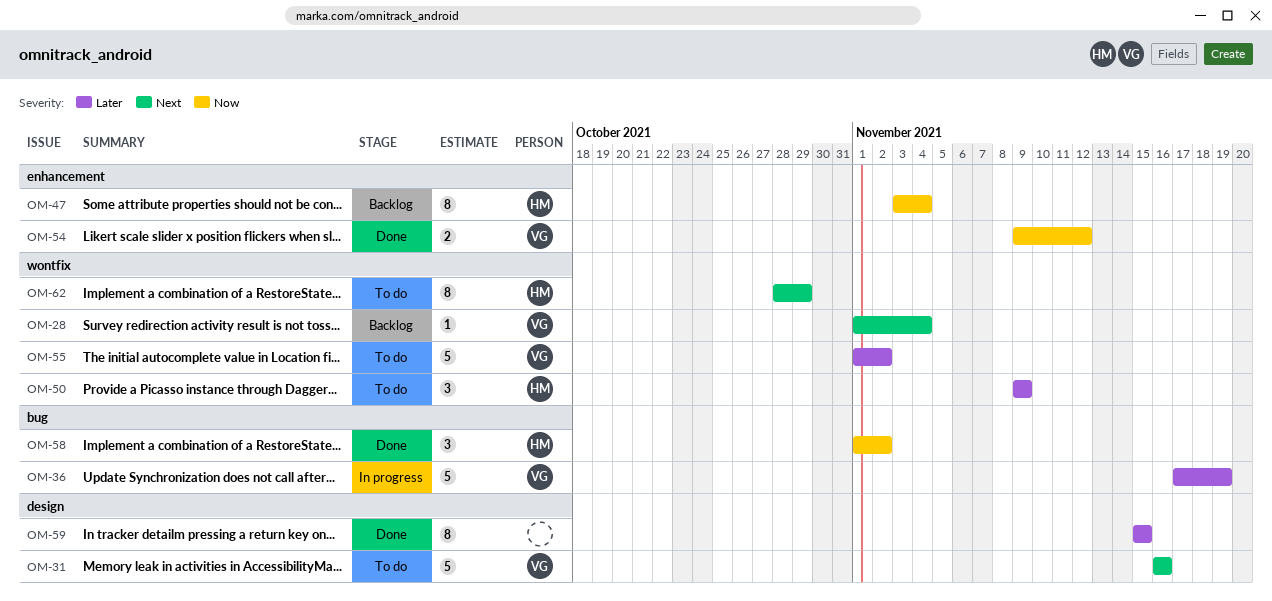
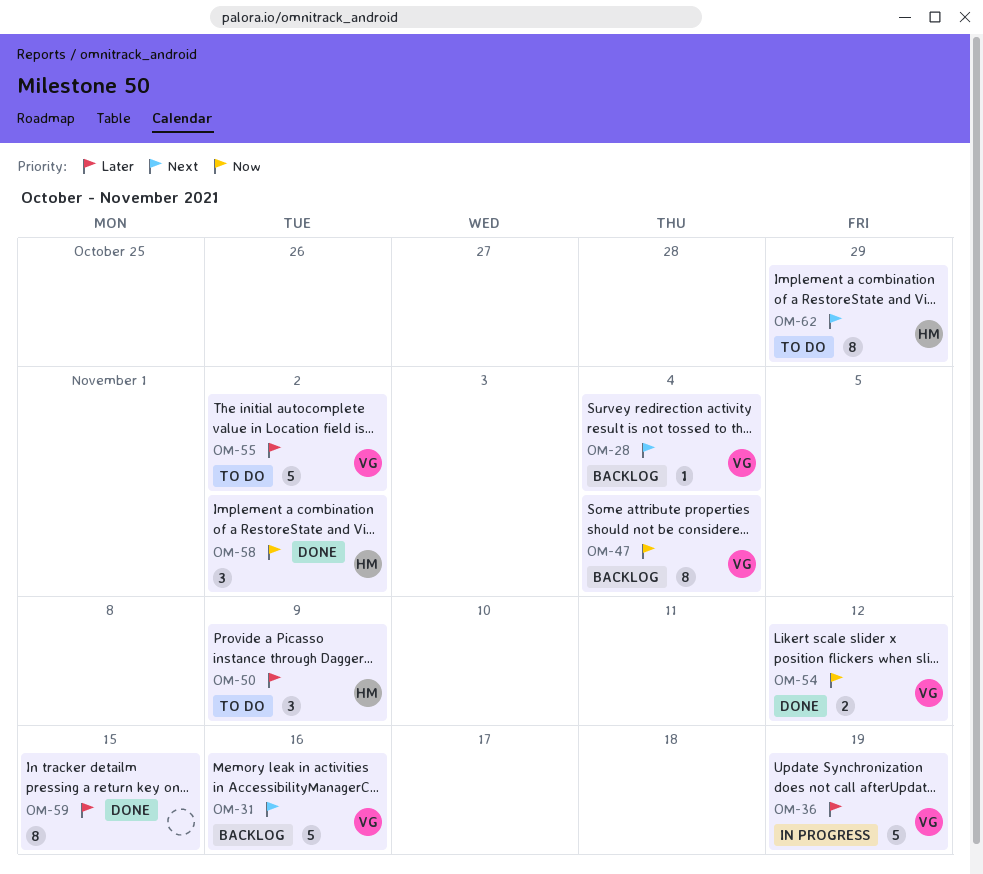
OM-31, status: To do -> Backlog
OM-47, owner: HM -> VG

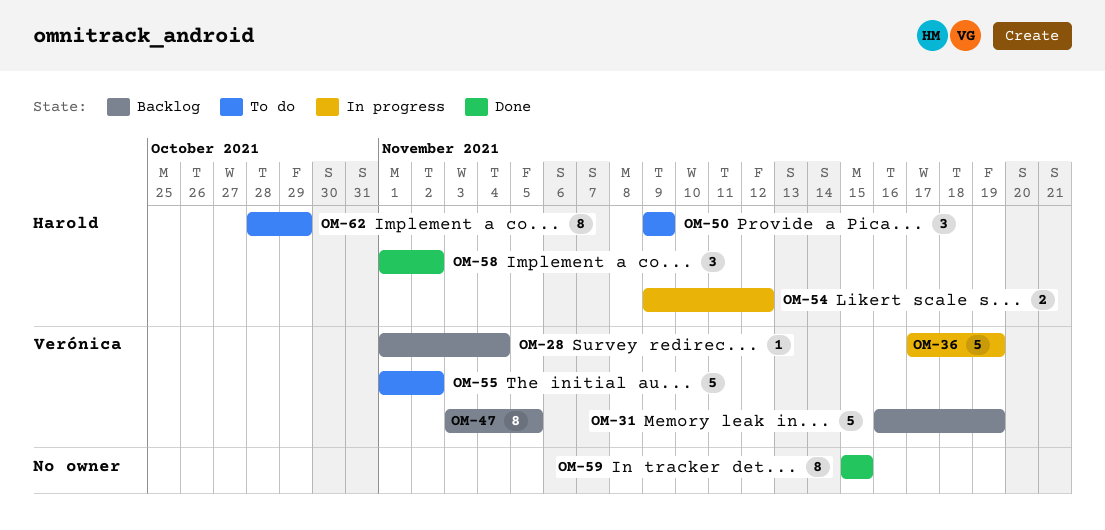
OM-31, due: Nov 16 -> Nov 19
OM-47, due: Nov 4 -> Nov 5
OM-54, status: Done -> In progress
OM-54, owner: Verónica -> Harold

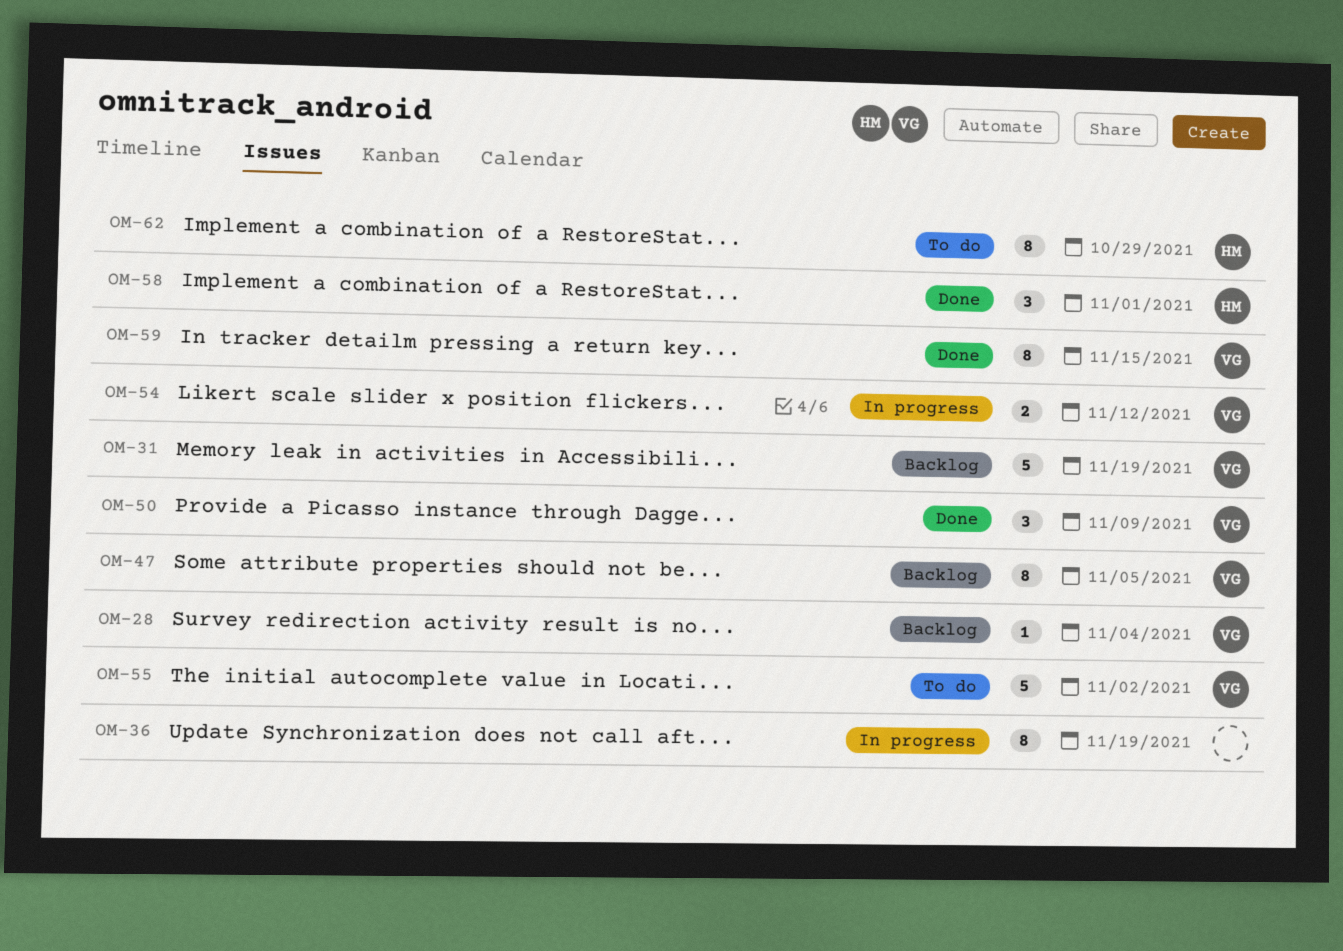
OM-36, owner: Verónica -> none
OM-36, estimate: 5 -> 8
OM-50, status: To do -> Done
OM-50, owner: Harold -> Verónica
OM-54, owner: Harold -> Verónica
OM-58, due: Nov 2 -> Nov 1
OM-59, owner: none -> Verónica

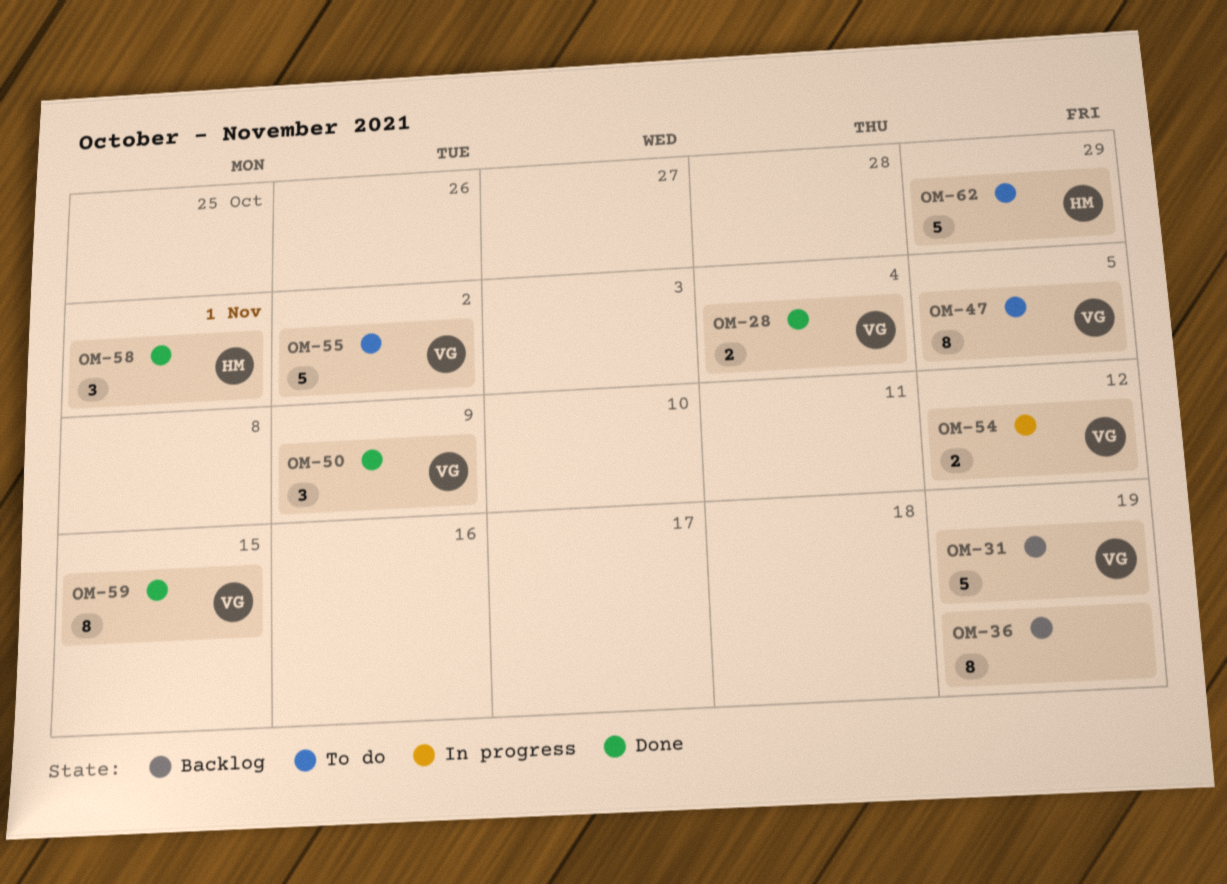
OM-28, status: Backlog -> Done
OM-28, estimate: 1 -> 2
OM-36, status: In progress -> Backlog
OM-47, status: Backlog -> To do
OM-62, estimate: 8 -> 5

